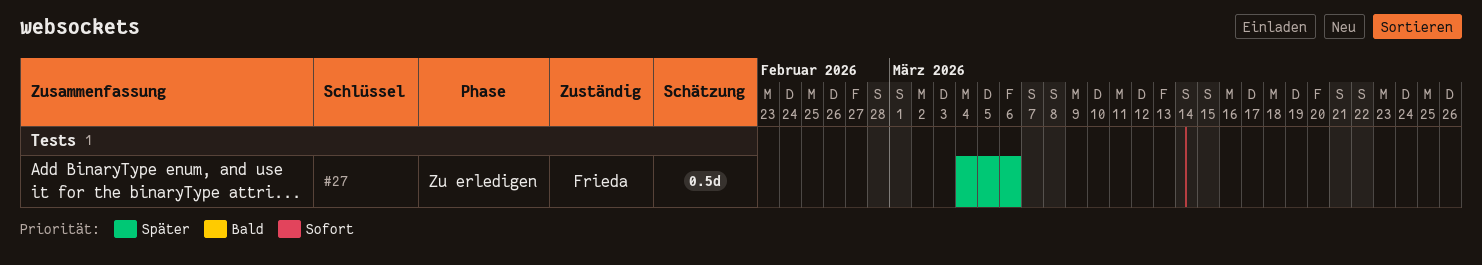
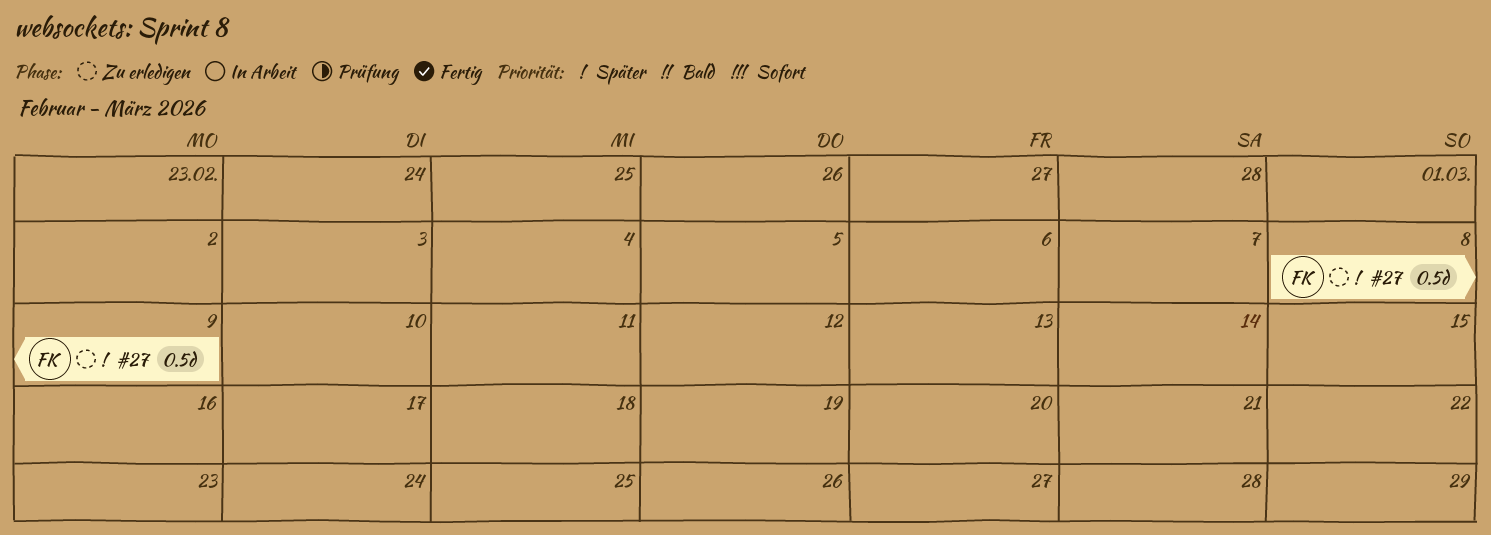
#27, start: Mar 4 -> Mar 8
#27, due: Mar 6 -> Mar 9

